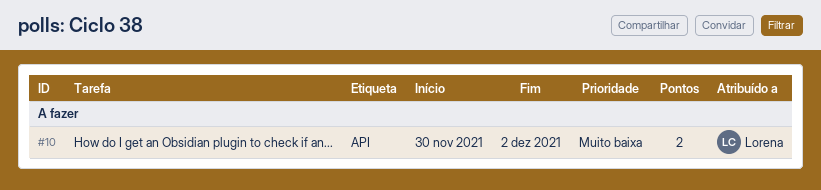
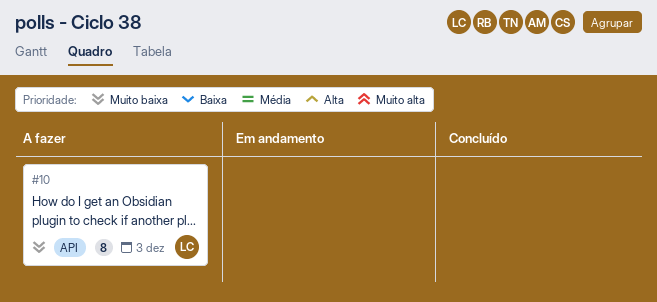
#10, estimate: 2 -> 8
#10, due: Dec 2 -> Dec 3

